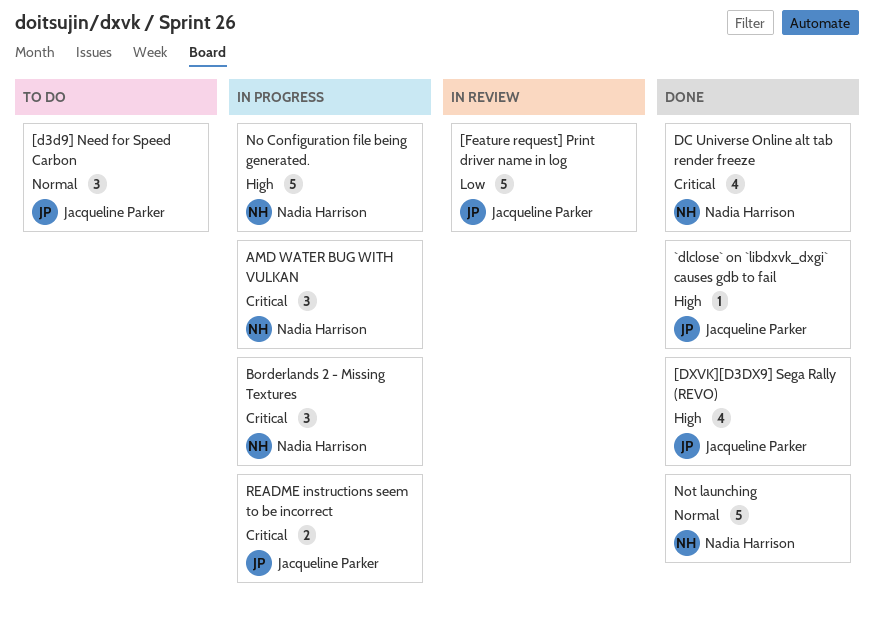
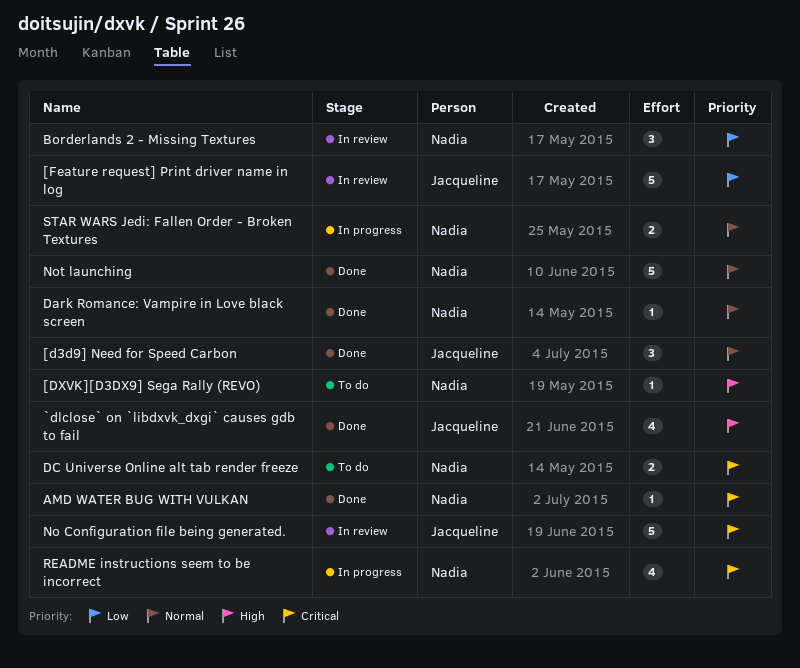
[d3d9] Need for Speed Carbon, status: To do -> Done
[DXVK][D3DX9] Sega Rally (REVO), status: Done -> To do
[DXVK][D3DX9] Sega Rally (REVO), owner: Jacqueline Parker -> Nadia Harrison
[DXVK][D3DX9] Sega Rally (REVO), estimate: 4 -> 1
`dlclose` on `libdxvk_dxgi` causes gdb to fail, estimate: 1 -> 4
AMD WATER BUG WITH VULKAN, status: In progress -> Done
AMD WATER BUG WITH VULKAN, estimate: 3 -> 1
Borderlands 2 - Missing Textures, status: In progress -> In review
Borderlands 2 - Missing Textures, priority: Critical -> Low
Dark Romance: Vampire in Love black screen: none -> present
DC Universe Online alt tab render freeze, status: Done -> To do
DC Universe Online alt tab render freeze, estimate: 4 -> 2
No Configuration file being generated., status: In progress -> In review
No Configuration file being generated., owner: Nadia Harrison -> Jacqueline Parker
No Configuration file being generated., priority: High -> Critical
README instructions seem to be incorrect, owner: Jacqueline Parker -> Nadia Harrison
README instructions seem to be incorrect, estimate: 2 -> 4
STAR WARS Jedi: Fallen Order - Broken Textures: none -> present

